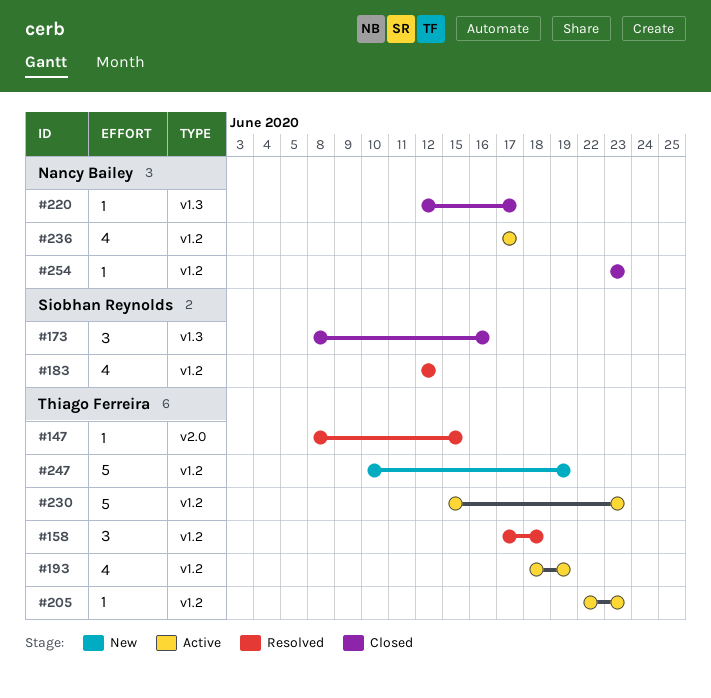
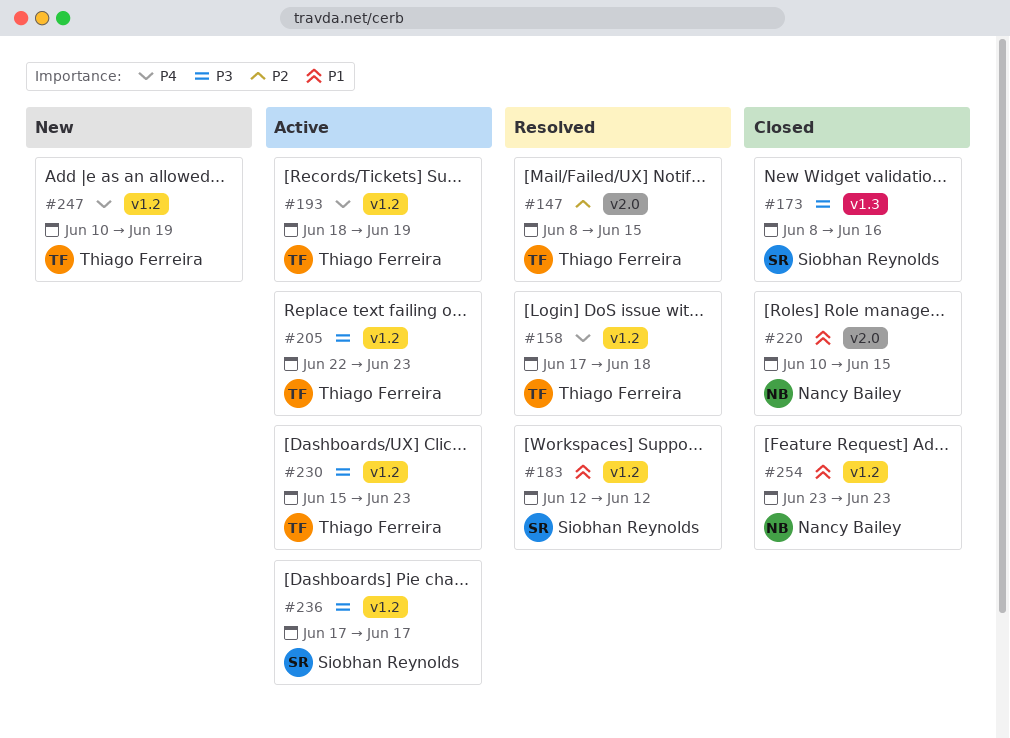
#220, label: v1.3 -> v2.0
#220, start: Jun 12 -> Jun 10
#220, due: Jun 17 -> Jun 15
#236, owner: Nancy Bailey -> Siobhan Reynolds

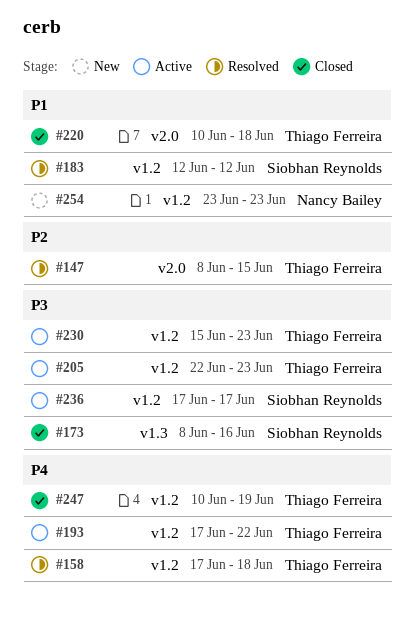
#193, start: Jun 18 -> Jun 17
#193, due: Jun 19 -> Jun 22
#220, owner: Nancy Bailey -> Thiago Ferreira
#220, due: Jun 15 -> Jun 18
#247, status: New -> Closed
#254, status: Closed -> New

